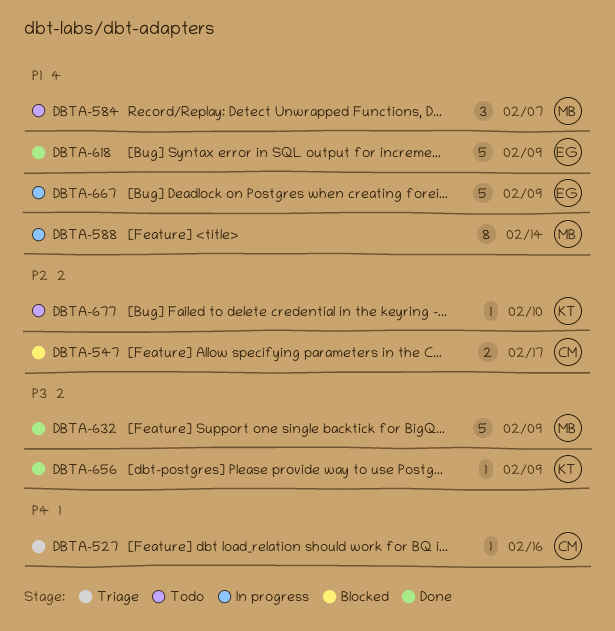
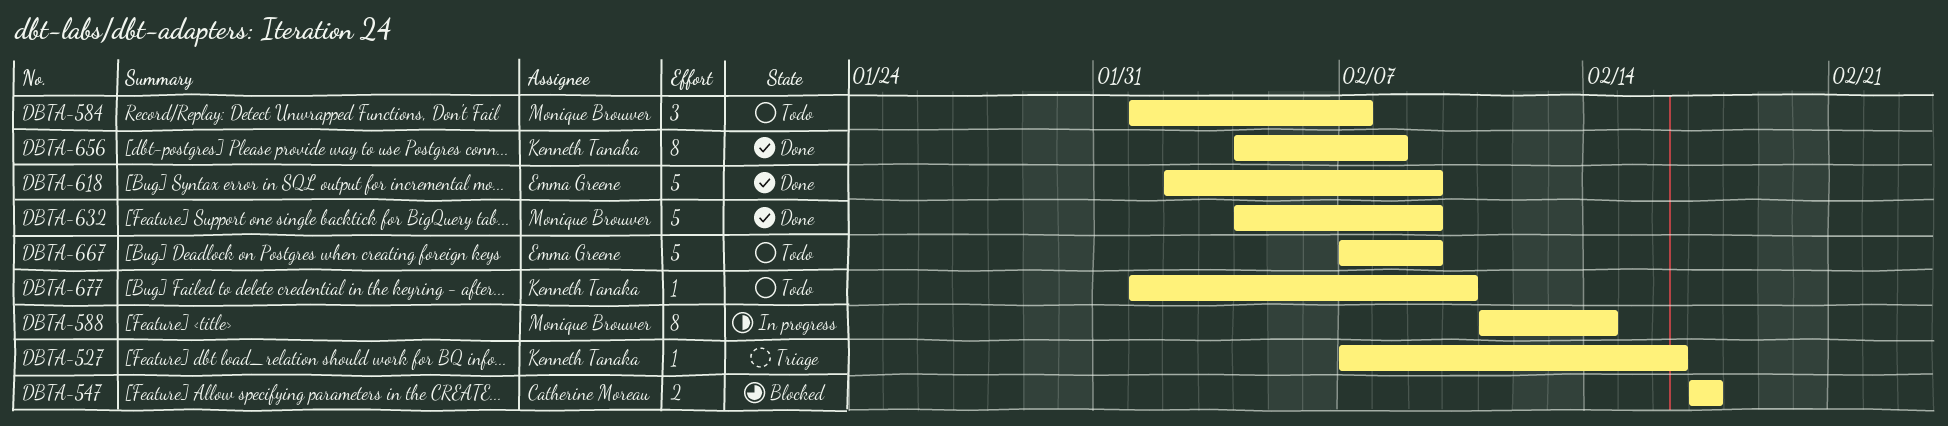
DBTA-527, owner: Catherine Moreau -> Kenneth Tanaka
DBTA-656, estimate: 1 -> 8
DBTA-656, due: Feb 9 -> Feb 8
DBTA-667, status: In progress -> Todo

